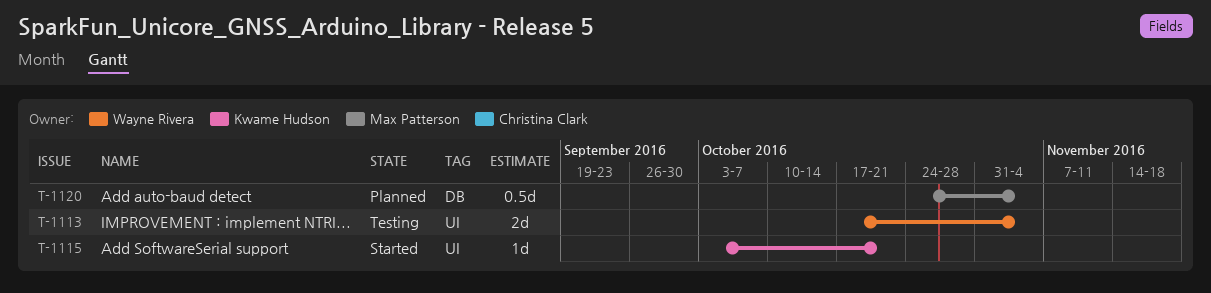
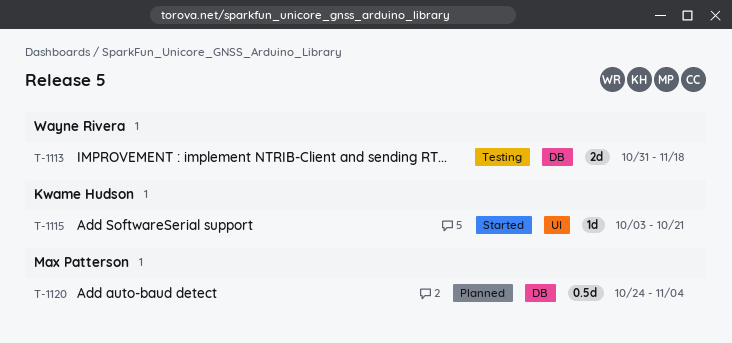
T-1113, label: UI -> DB
T-1113, start: Oct 17 -> Oct 31
T-1113, due: Nov 4 -> Nov 18

